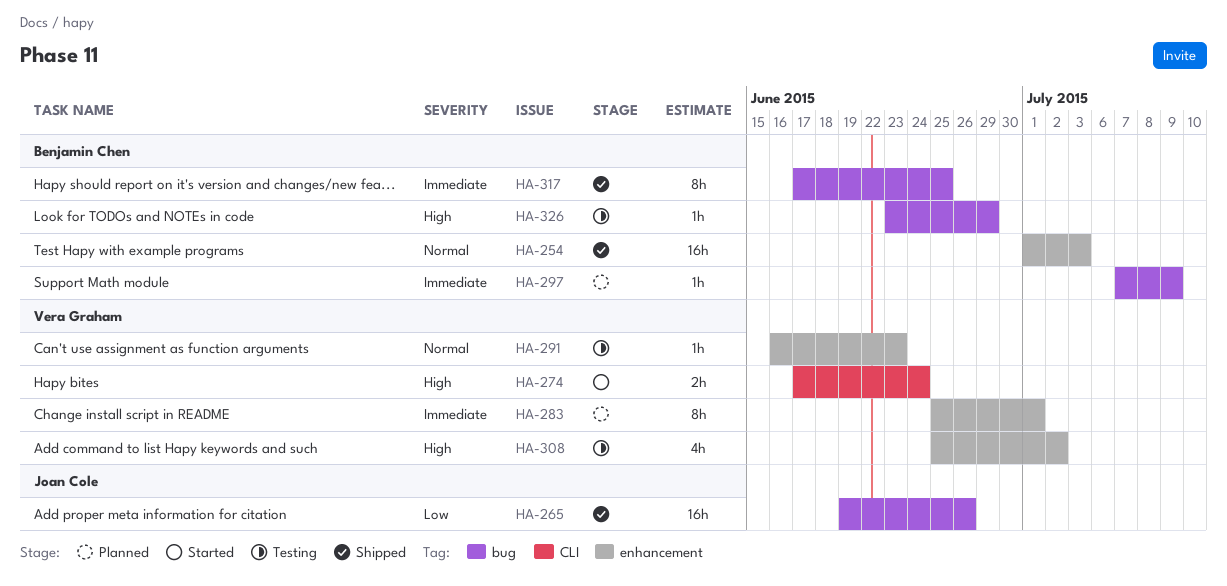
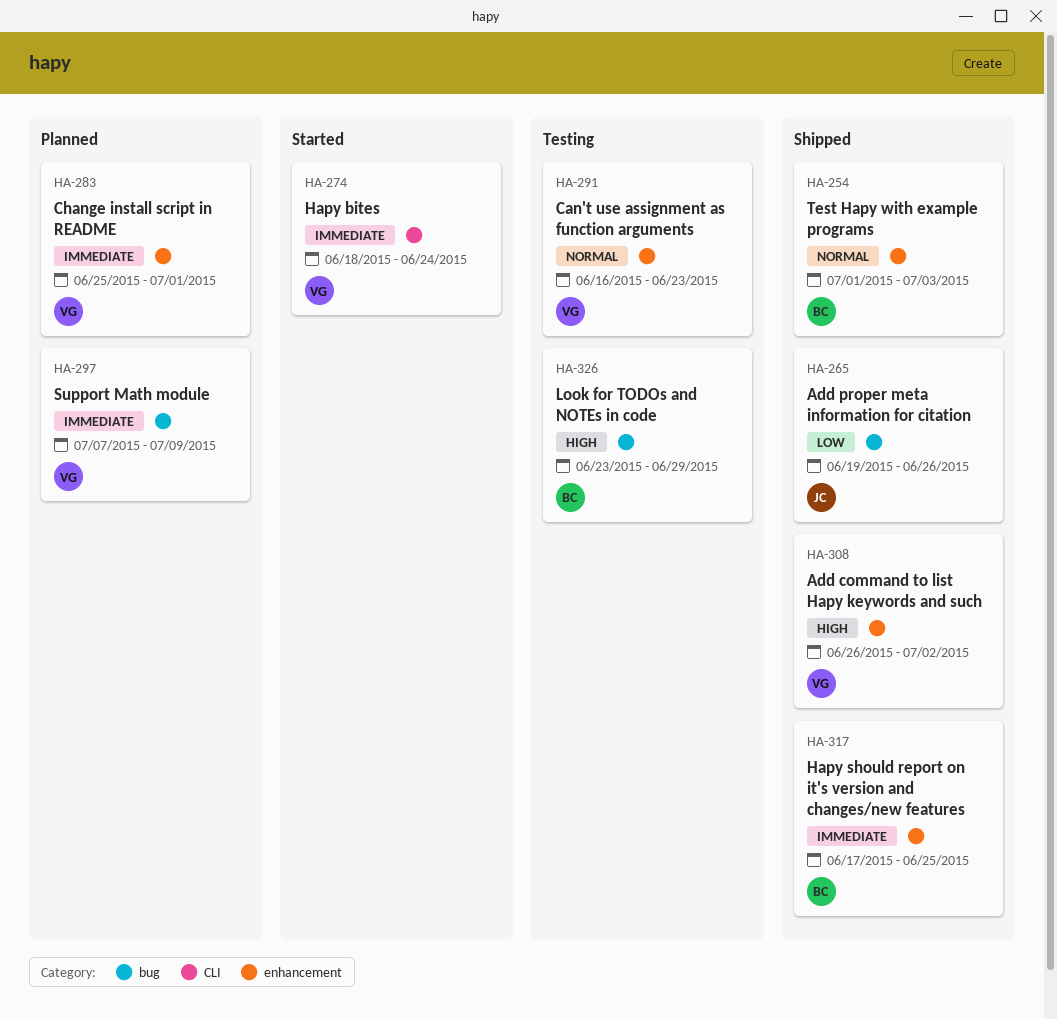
HA-274, priority: High -> Immediate
HA-274, start: Jun 17 -> Jun 18
HA-297, owner: Benjamin Chen -> Vera Graham
HA-308, status: Testing -> Shipped
HA-308, start: Jun 25 -> Jun 26
HA-317, label: bug -> enhancement

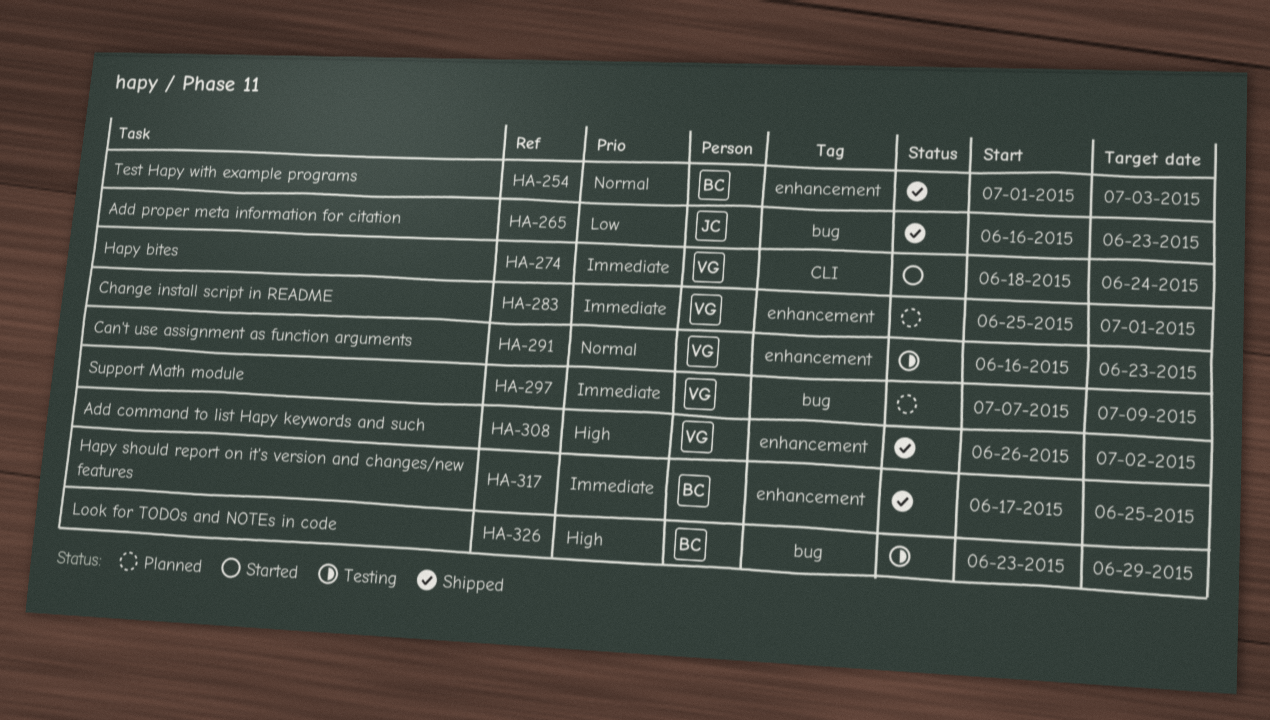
HA-265, start: Jun 19 -> Jun 16
HA-265, due: Jun 26 -> Jun 23

